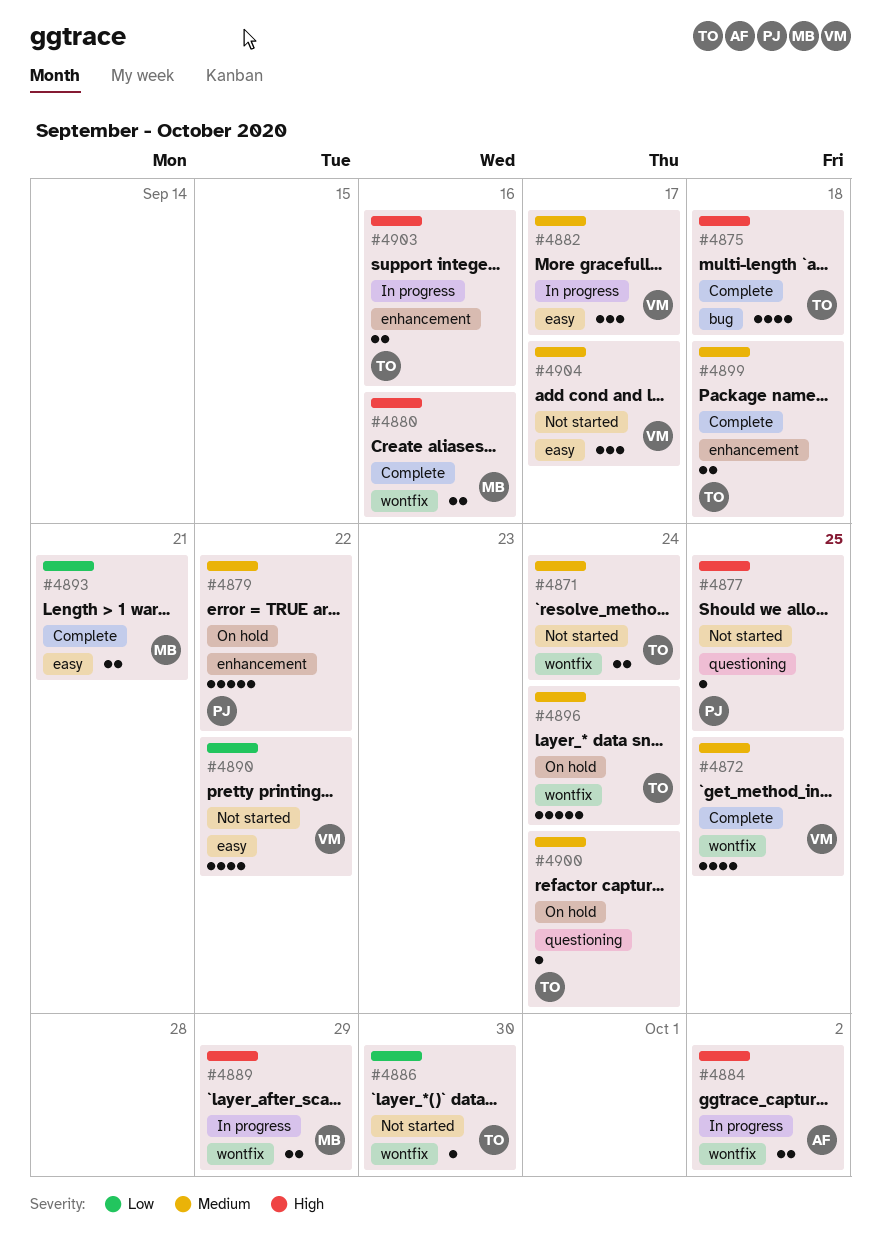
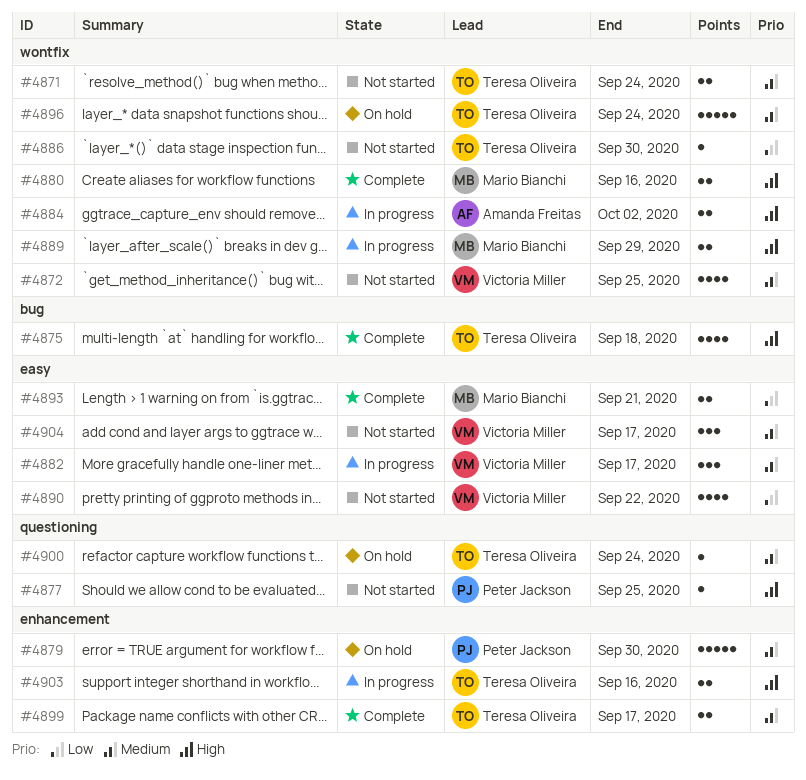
#4872, status: Complete -> Not started
#4879, due: Sep 22 -> Sep 30
#4899, due: Sep 18 -> Sep 17

